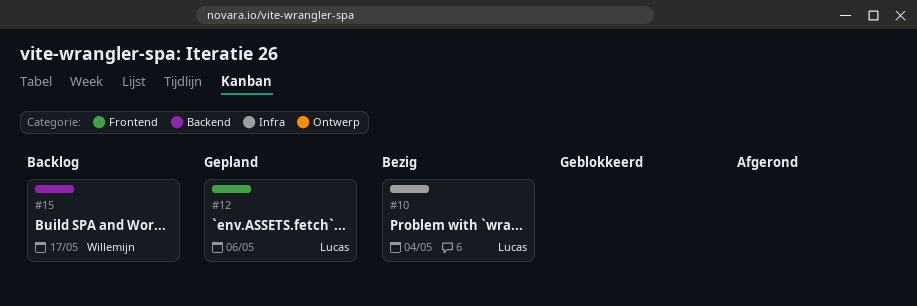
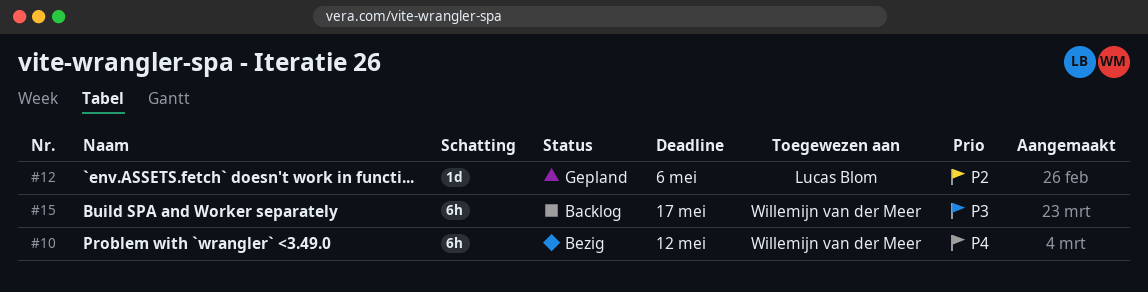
#10, owner: Lucas Blom -> Willemijn van der Meer
#10, due: May 4 -> May 12

